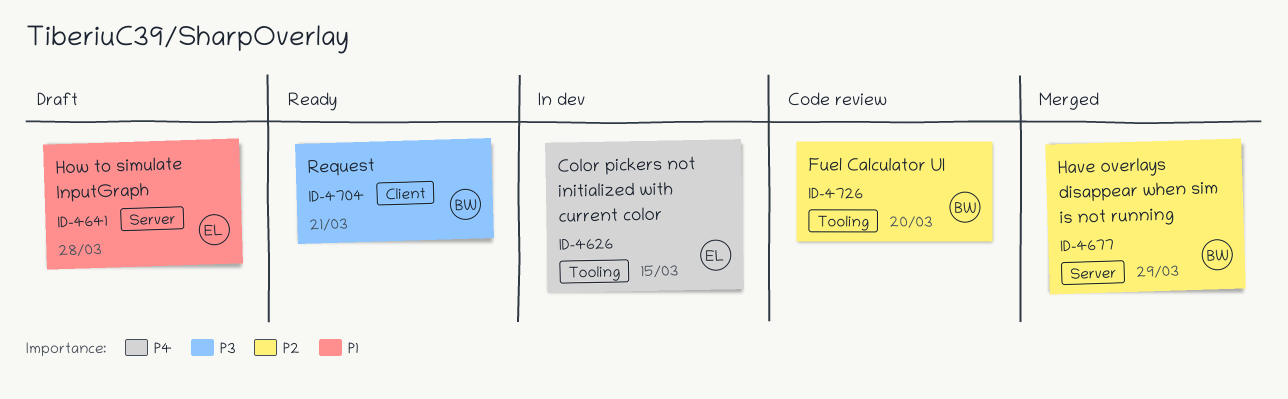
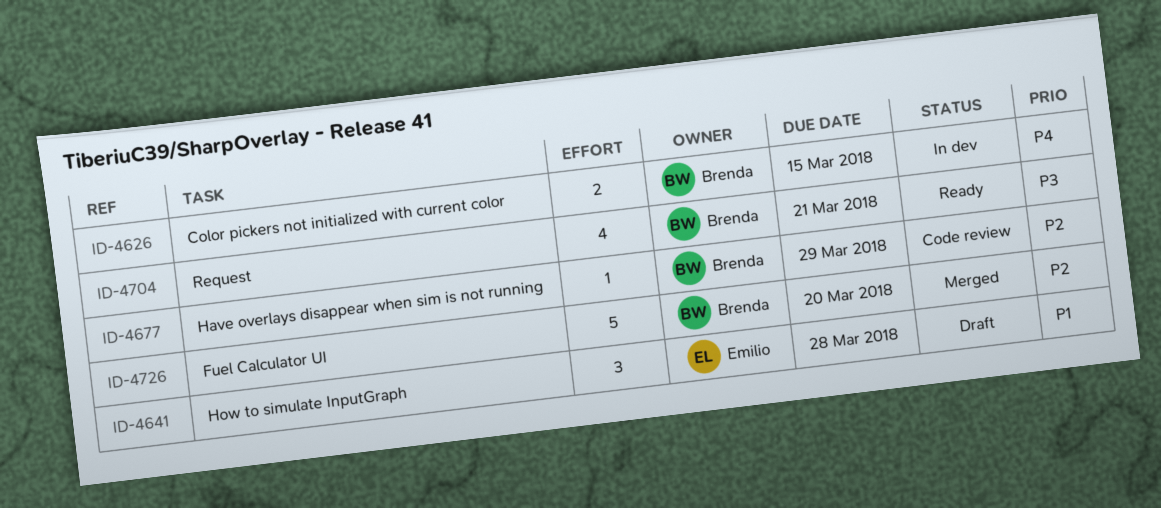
ID-4626, owner: Emilio -> Brenda
ID-4677, status: Merged -> Code review
ID-4726, status: Code review -> Merged

